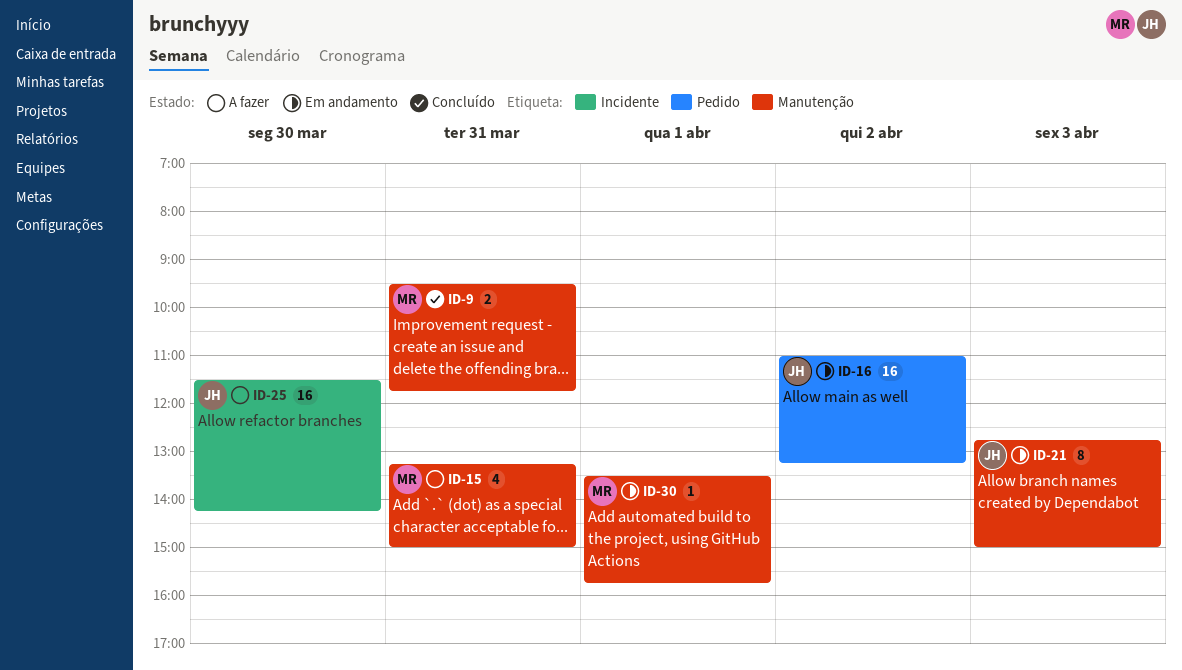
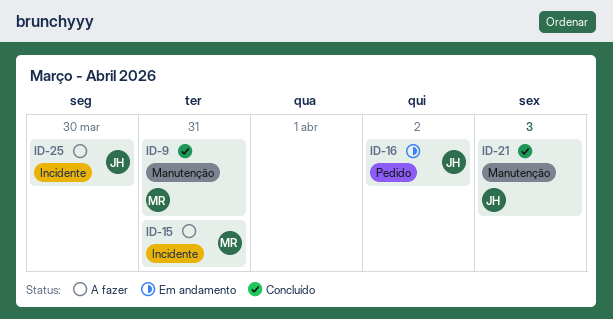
ID-15, label: Manutenção -> Incidente
ID-21, status: Em andamento -> Concluído
ID-30: present -> none

